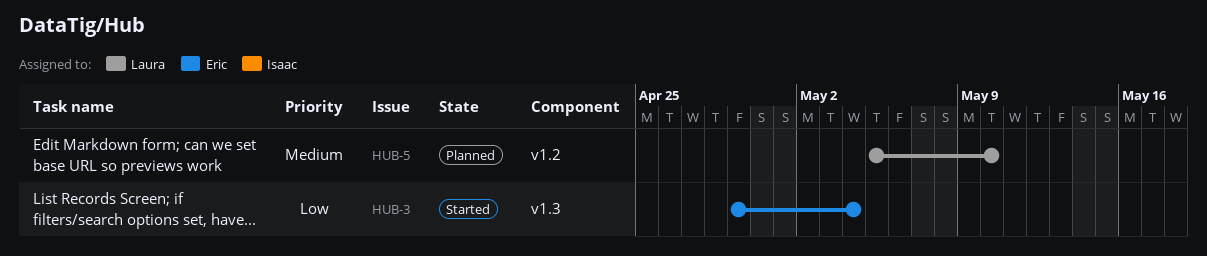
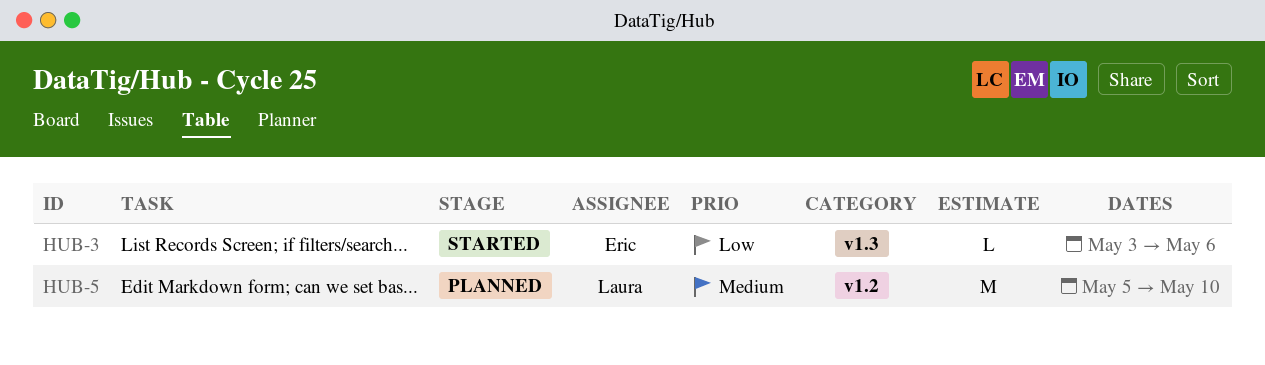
HUB-3, start: Apr 29 -> May 3
HUB-3, due: May 4 -> May 6

